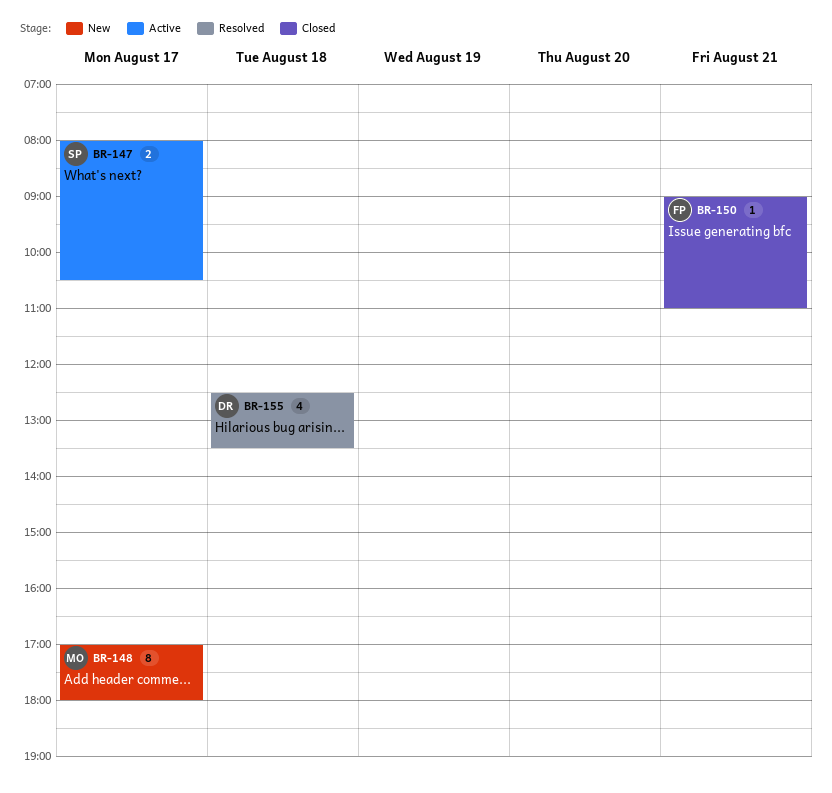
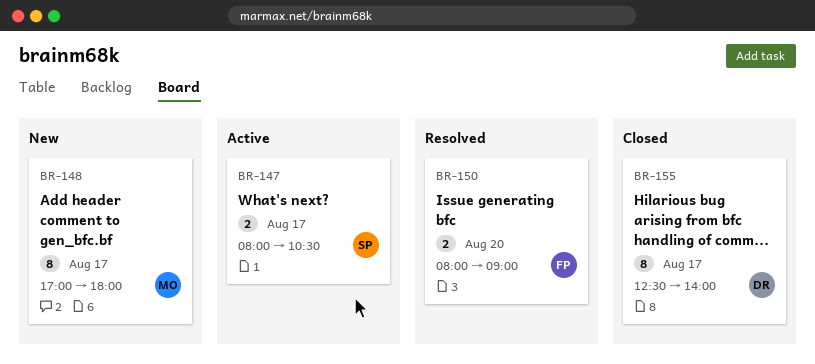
BR-150, status: Closed -> Resolved
BR-150, estimate: 1 -> 2
BR-150, day: Aug 21 -> Aug 20
BR-150, begins: 09:00 -> 08:00
BR-150, ends: 11:00 -> 09:00
BR-155, status: Resolved -> Closed
BR-155, estimate: 4 -> 8
BR-155, day: Aug 18 -> Aug 17
BR-155, ends: 13:30 -> 14:00

